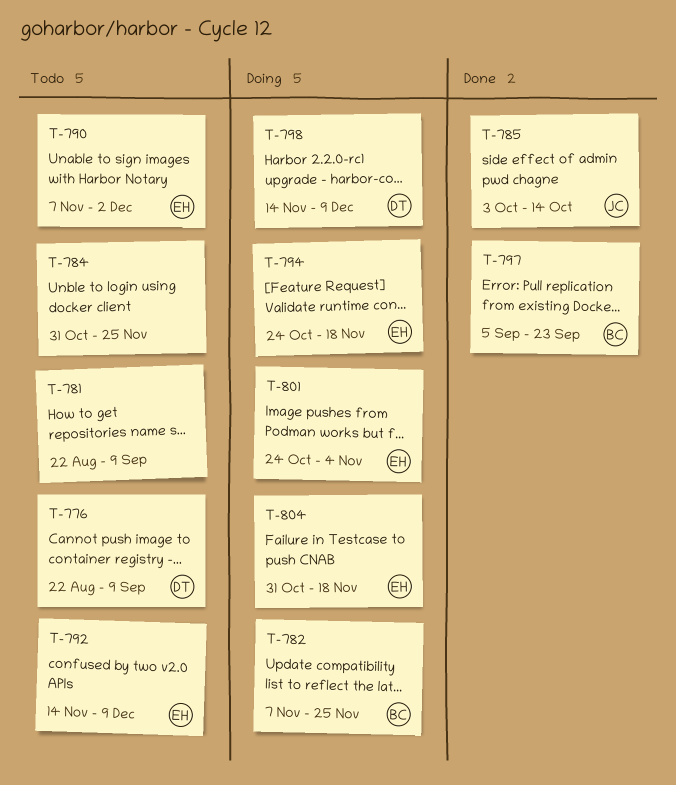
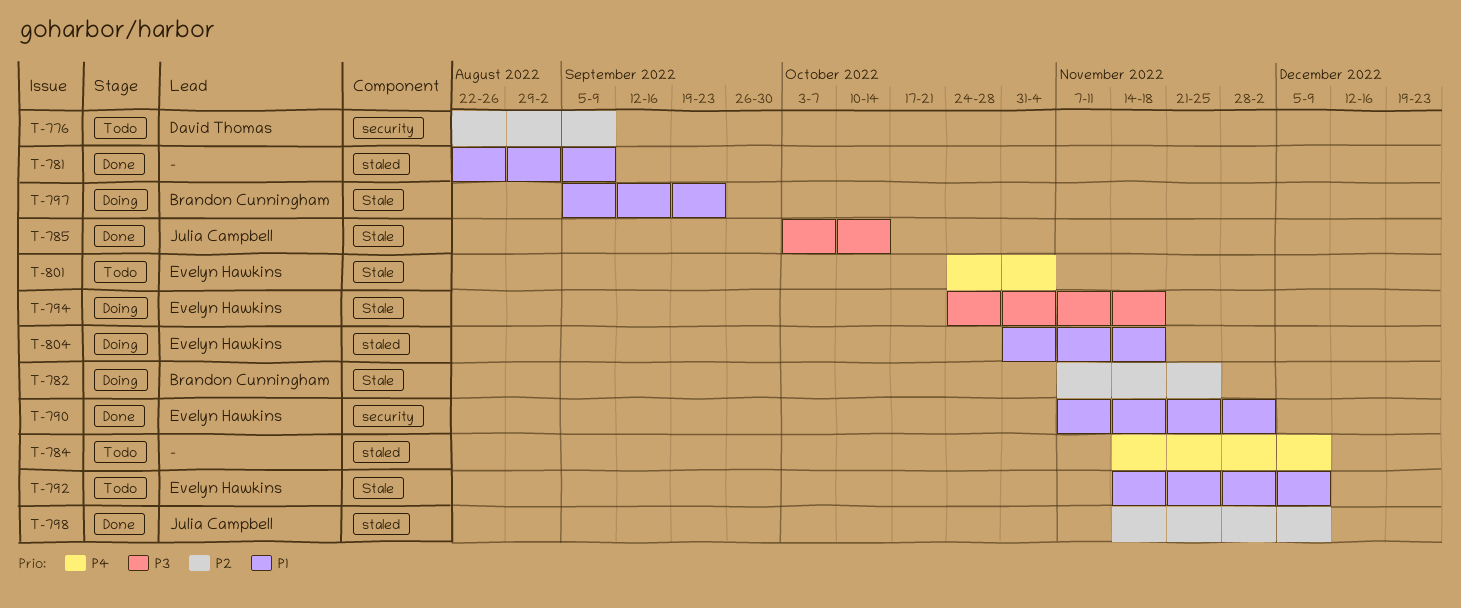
T-781, status: Todo -> Done
T-784, start: Oct 31 -> Nov 14
T-784, due: Nov 25 -> Dec 9
T-790, status: Todo -> Done
T-797, status: Done -> Doing
T-798, status: Doing -> Done
T-798, owner: David Thomas -> Julia Campbell
T-801, status: Doing -> Todo

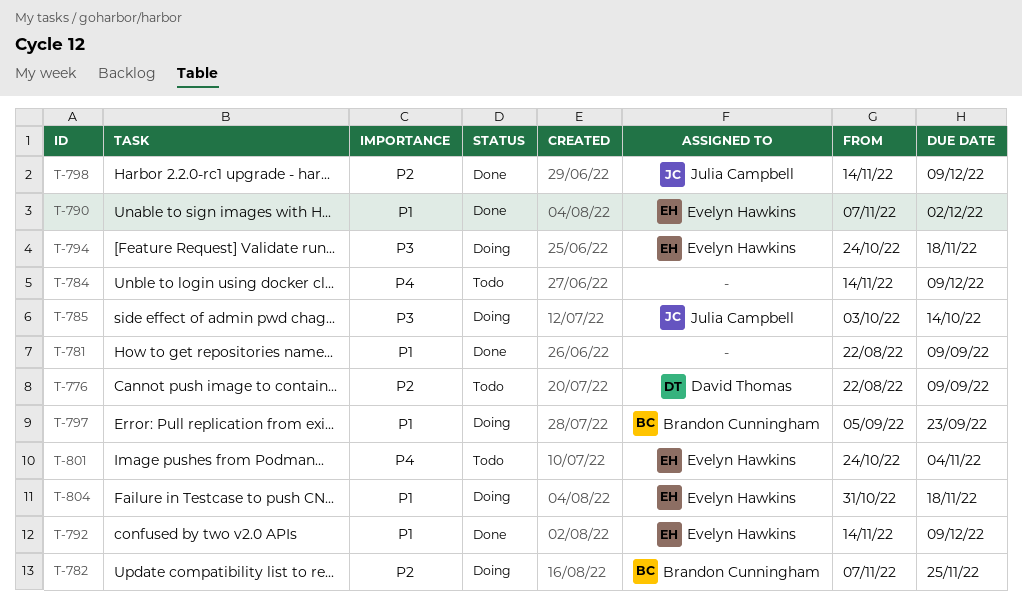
T-785, status: Done -> Doing
T-792, status: Todo -> Done

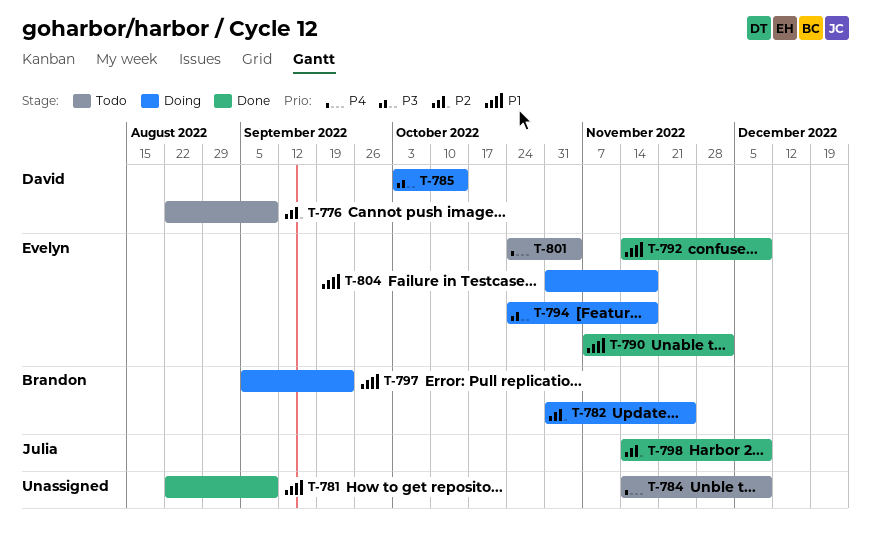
T-782, start: Nov 7 -> Oct 31
T-785, owner: Julia Campbell -> David Thomas

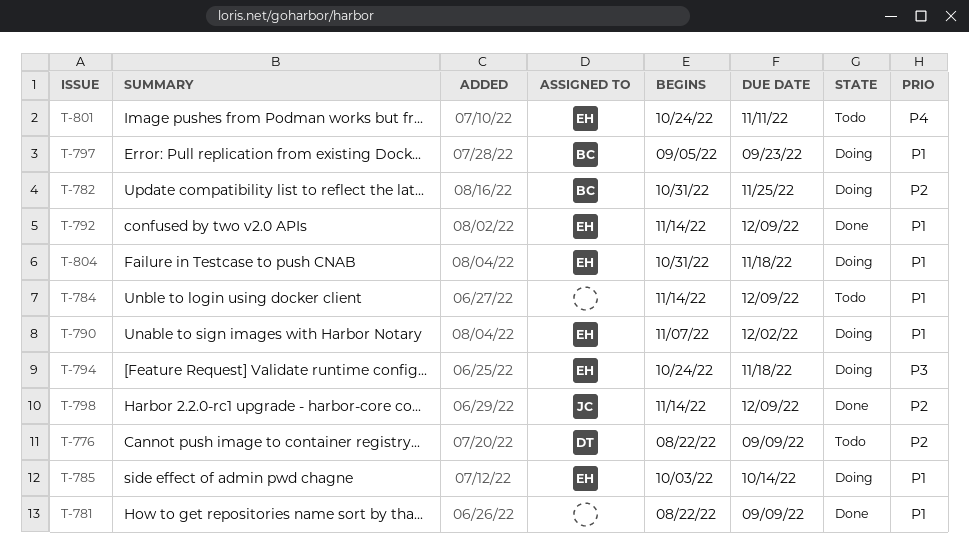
T-784, priority: P4 -> P1
T-785, owner: David -> Evelyn
T-785, priority: P3 -> P1
T-790, status: Done -> Doing
T-801, due: Nov 4 -> Nov 11

